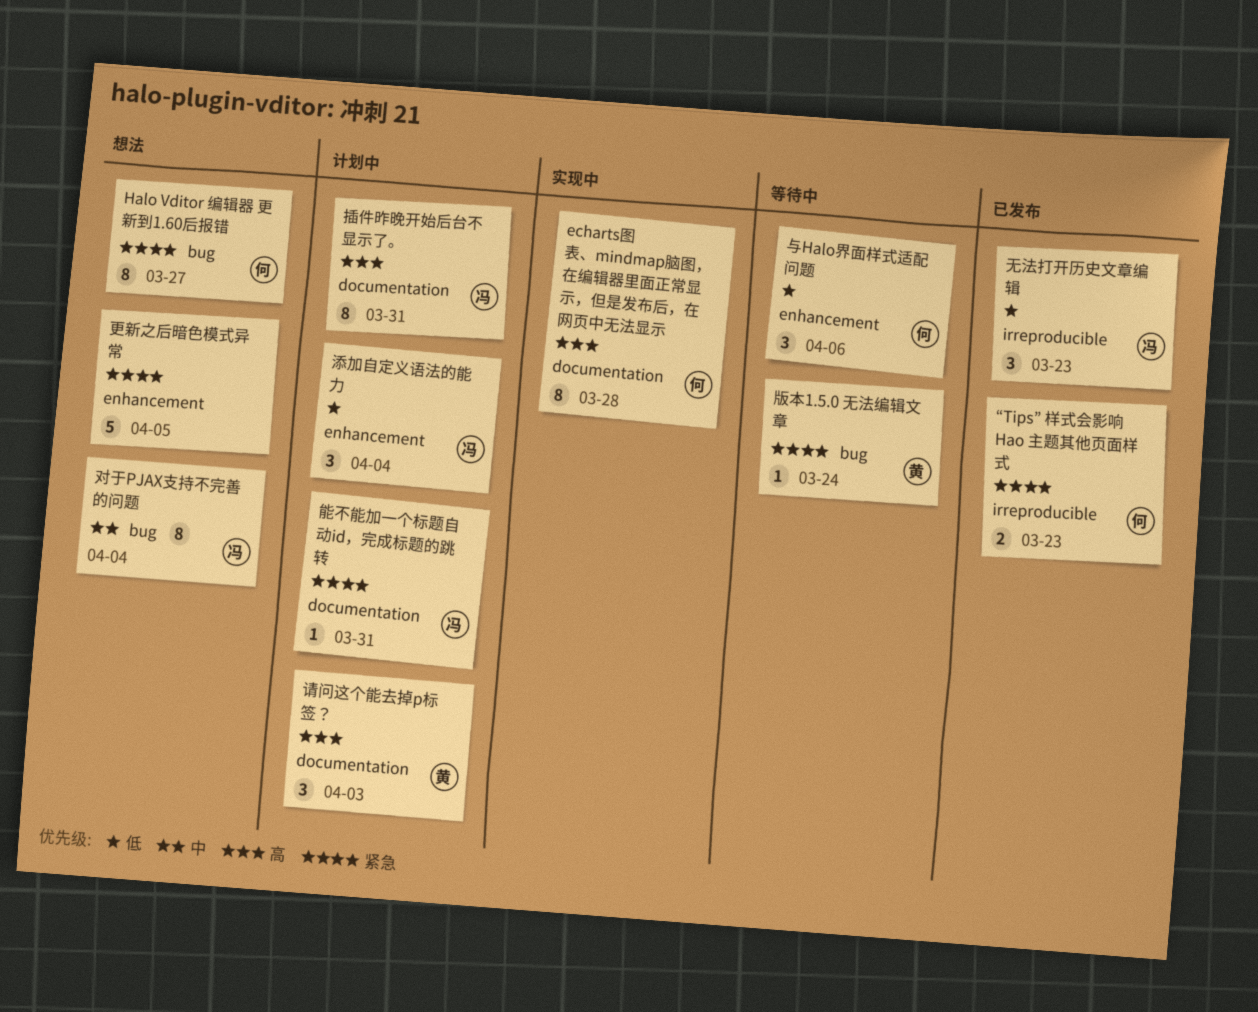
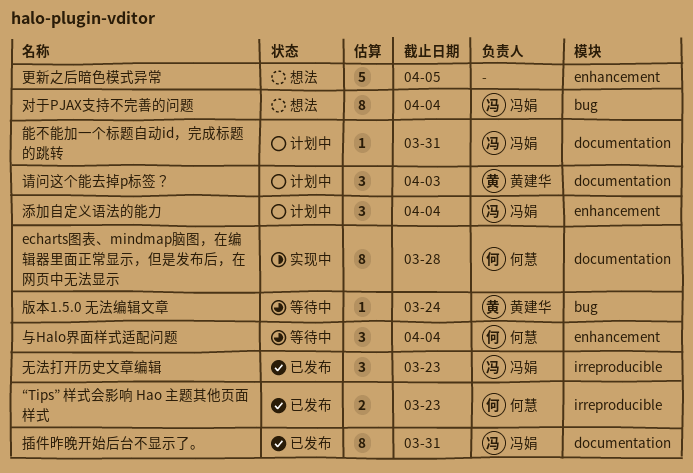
Halo Vditor 编辑器 更新到1.60后报错: present -> none
与Halo界面样式适配问题, due: Apr 6 -> Apr 4
插件昨晚开始后台不显示了。, status: 计划中 -> 已发布

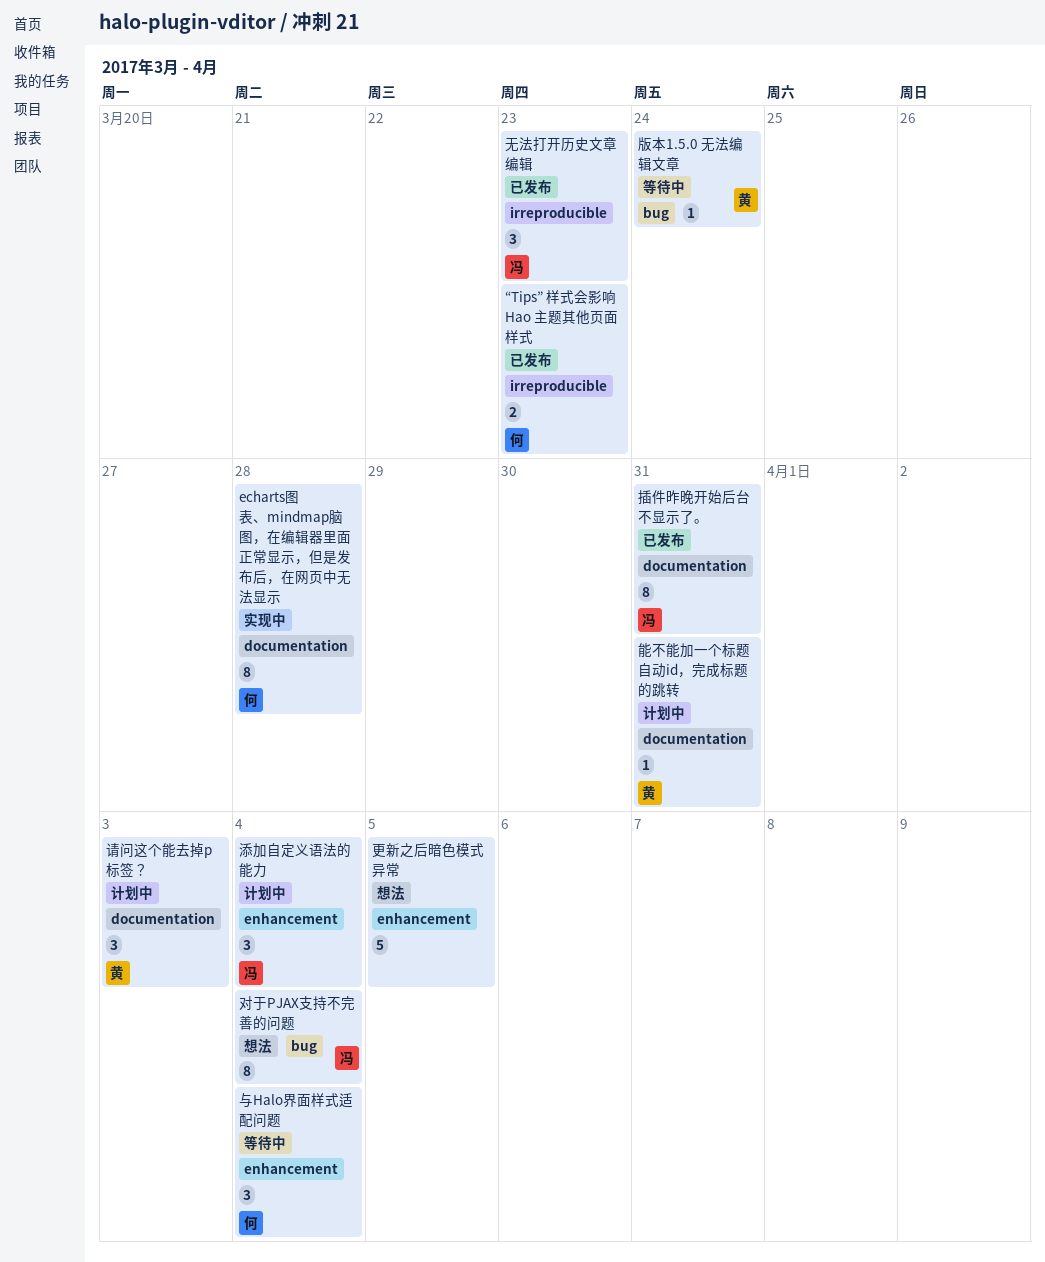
能不能加一个标题自动id，完成标题的跳转, owner: 冯娟 -> 黄建华

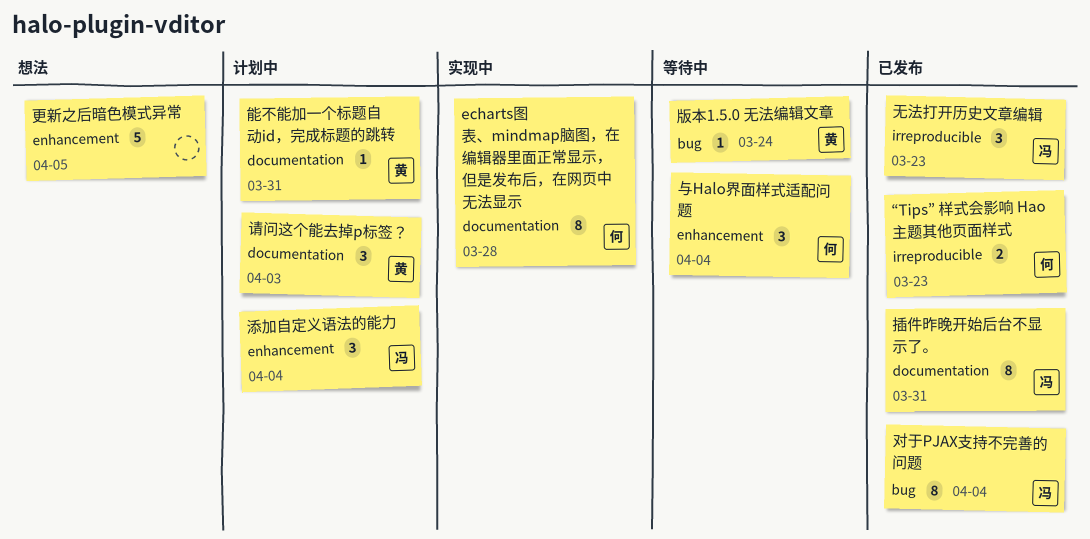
对于PJAX支持不完善的问题, status: 想法 -> 已发布

